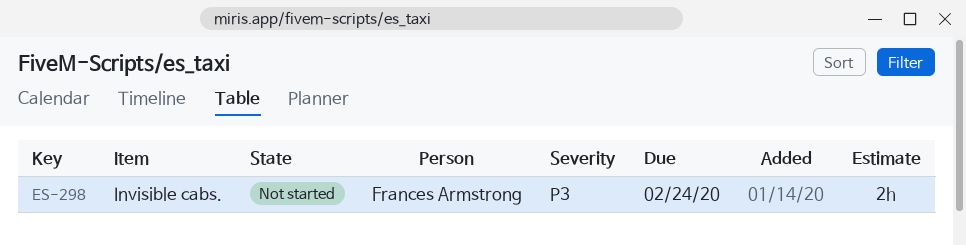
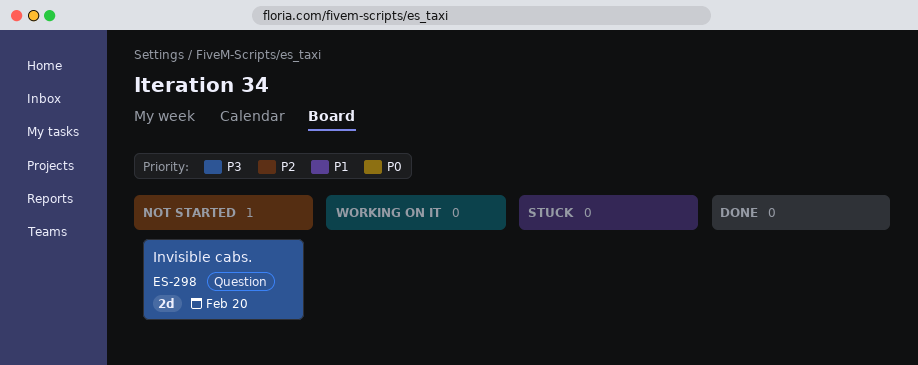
ES-298, estimate: 2h -> 2d
ES-298, due: Feb 24 -> Feb 20

